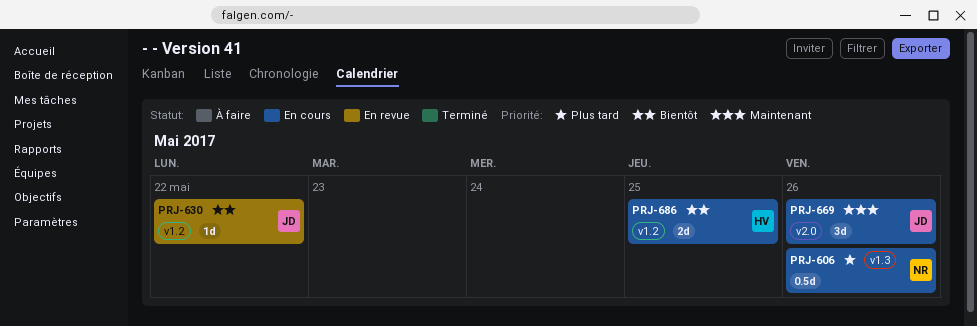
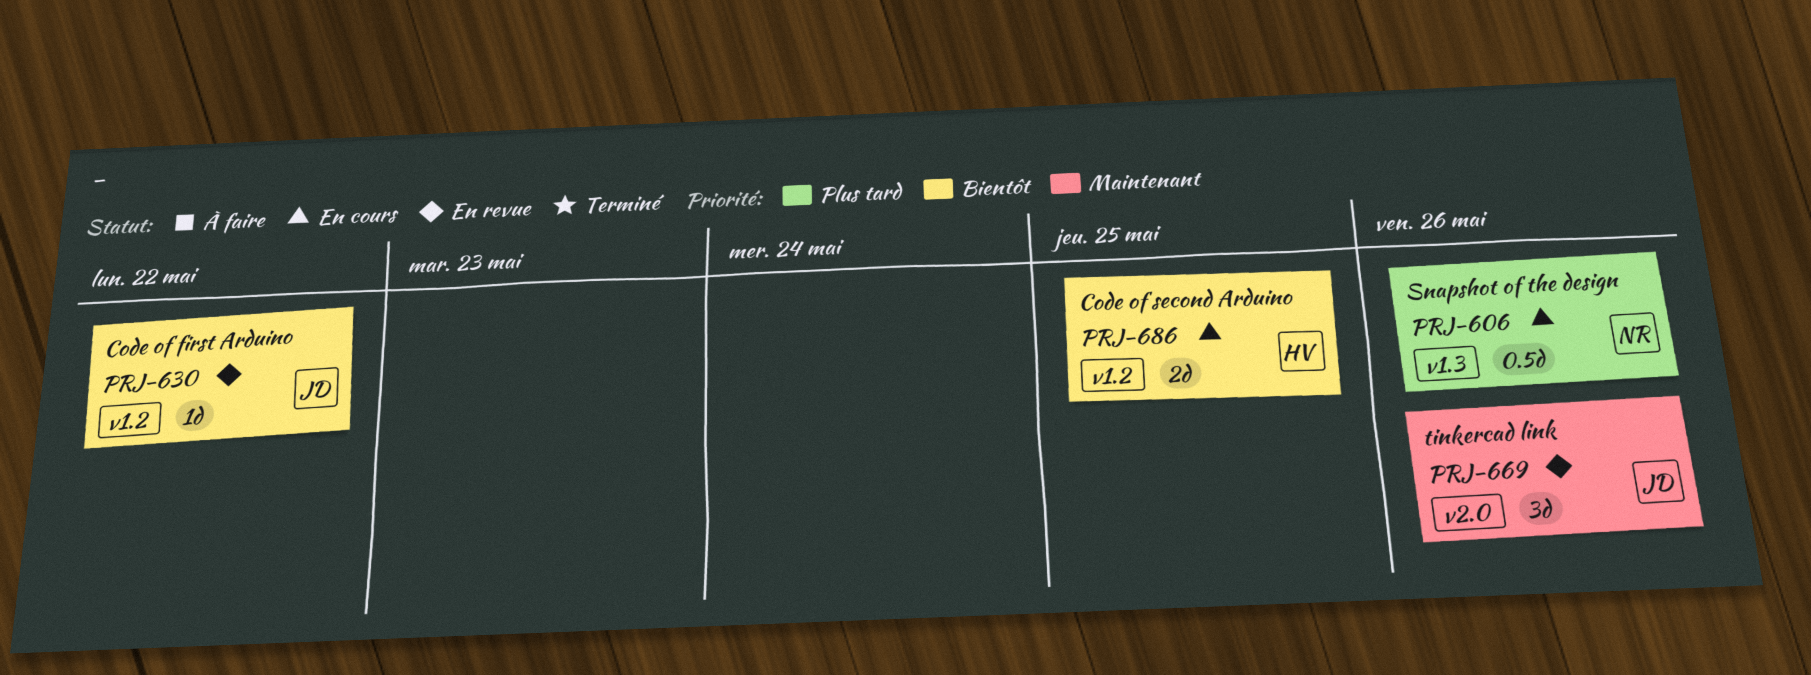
PRJ-669, status: En cours -> En revue

